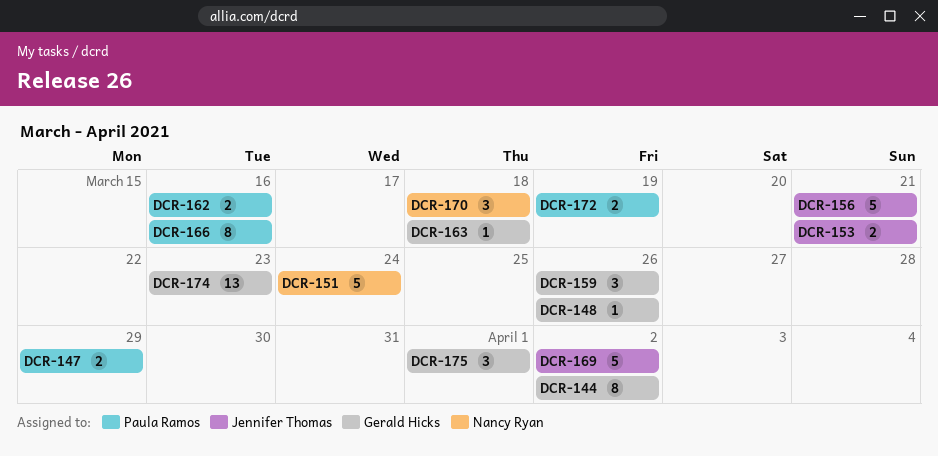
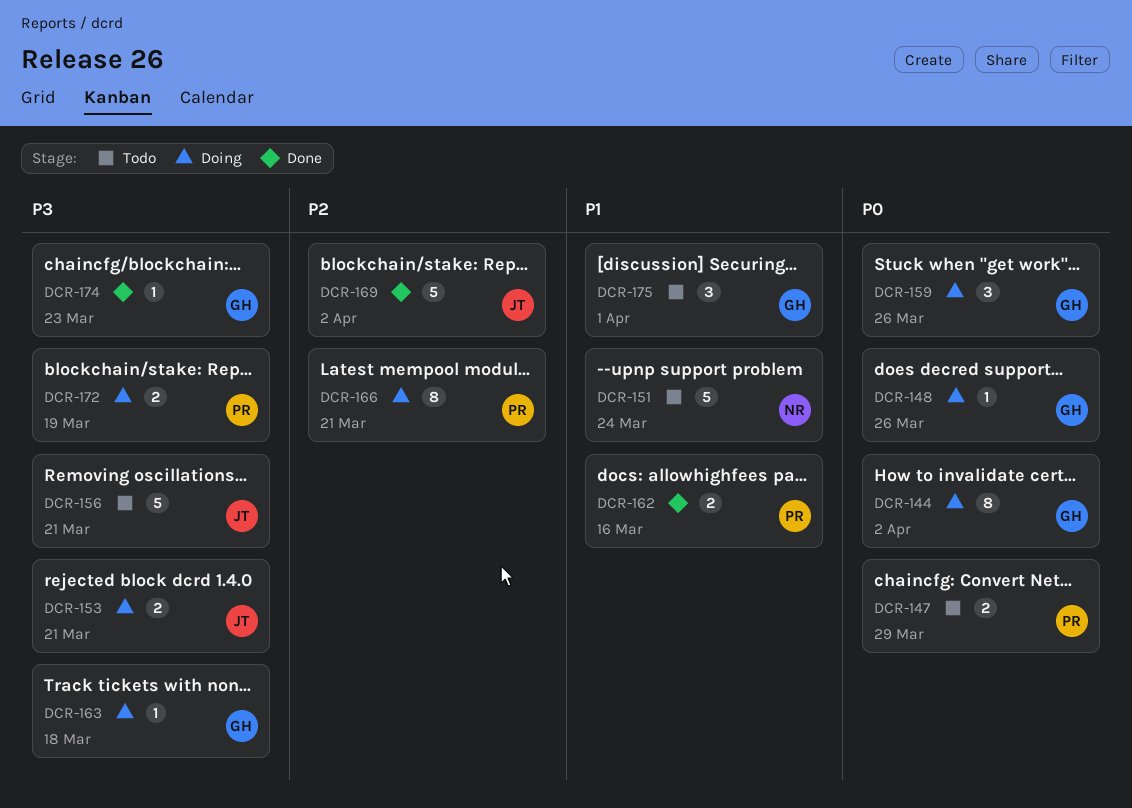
DCR-166, due: Mar 16 -> Mar 21
DCR-170: present -> none
DCR-174, estimate: 13 -> 1

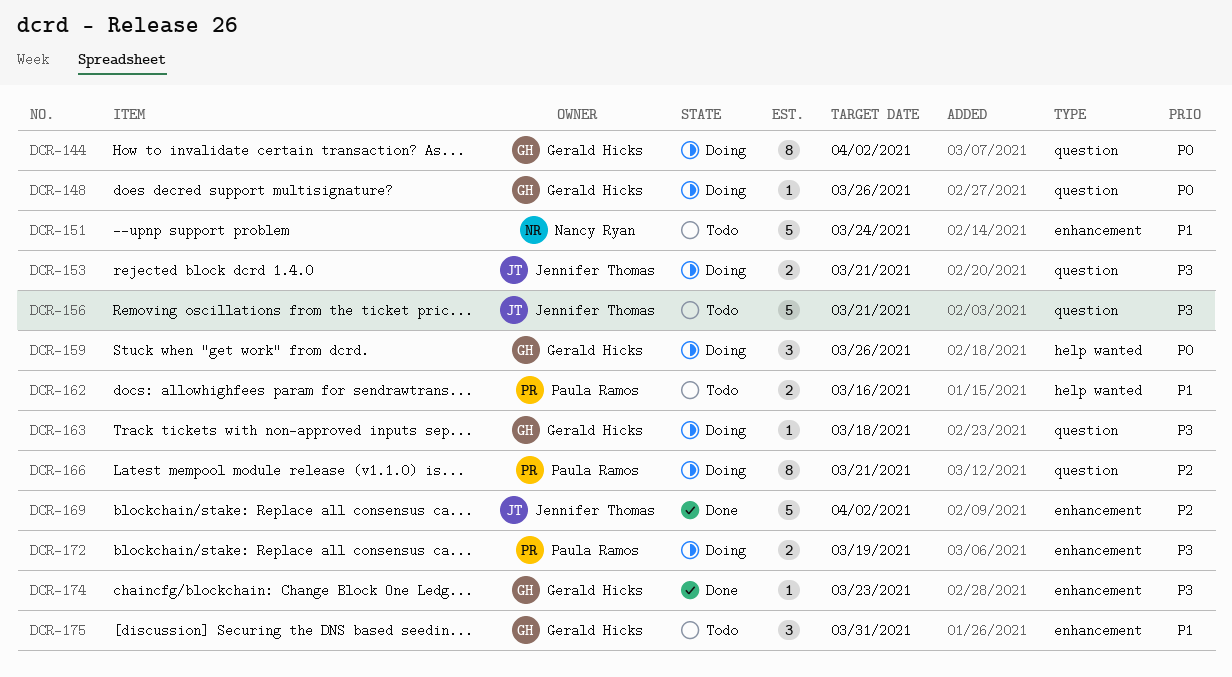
DCR-147: present -> none
DCR-162, status: Done -> Todo
DCR-175, due: Apr 1 -> Mar 31

